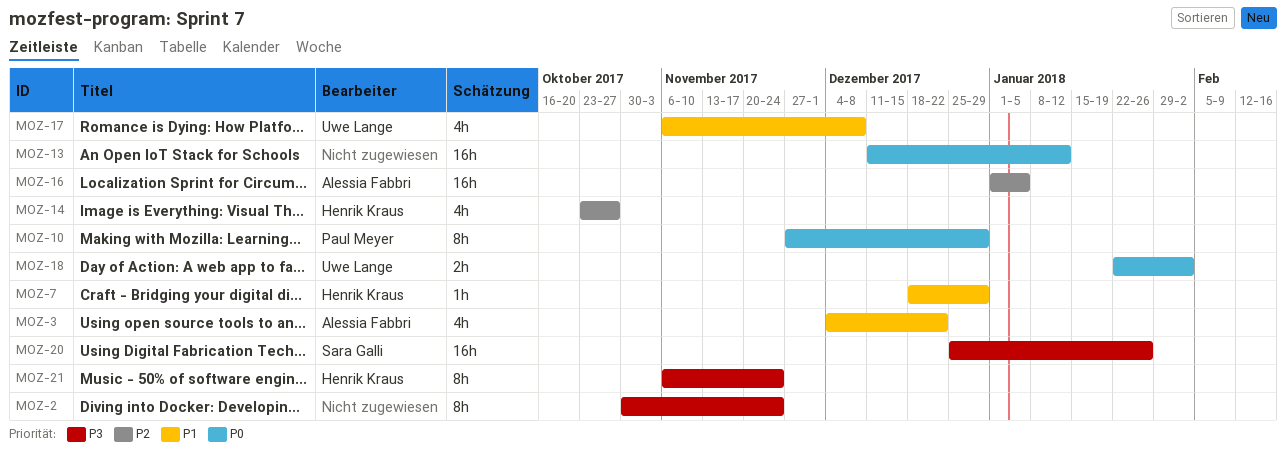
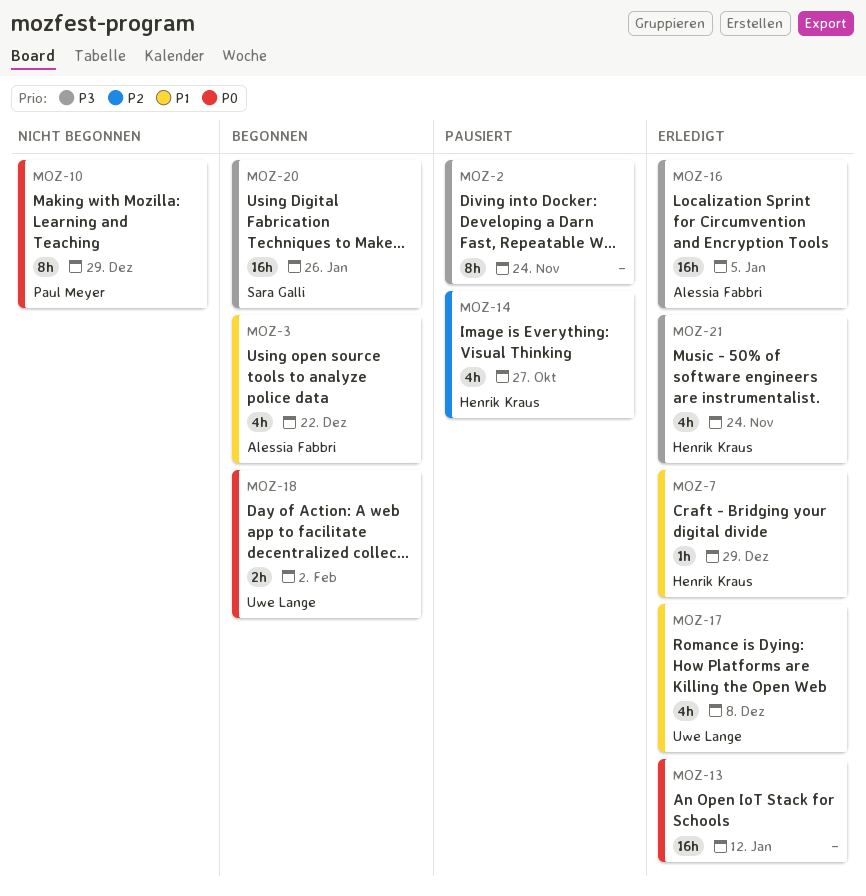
MOZ-16, priority: P2 -> P3
MOZ-21, estimate: 8h -> 4h

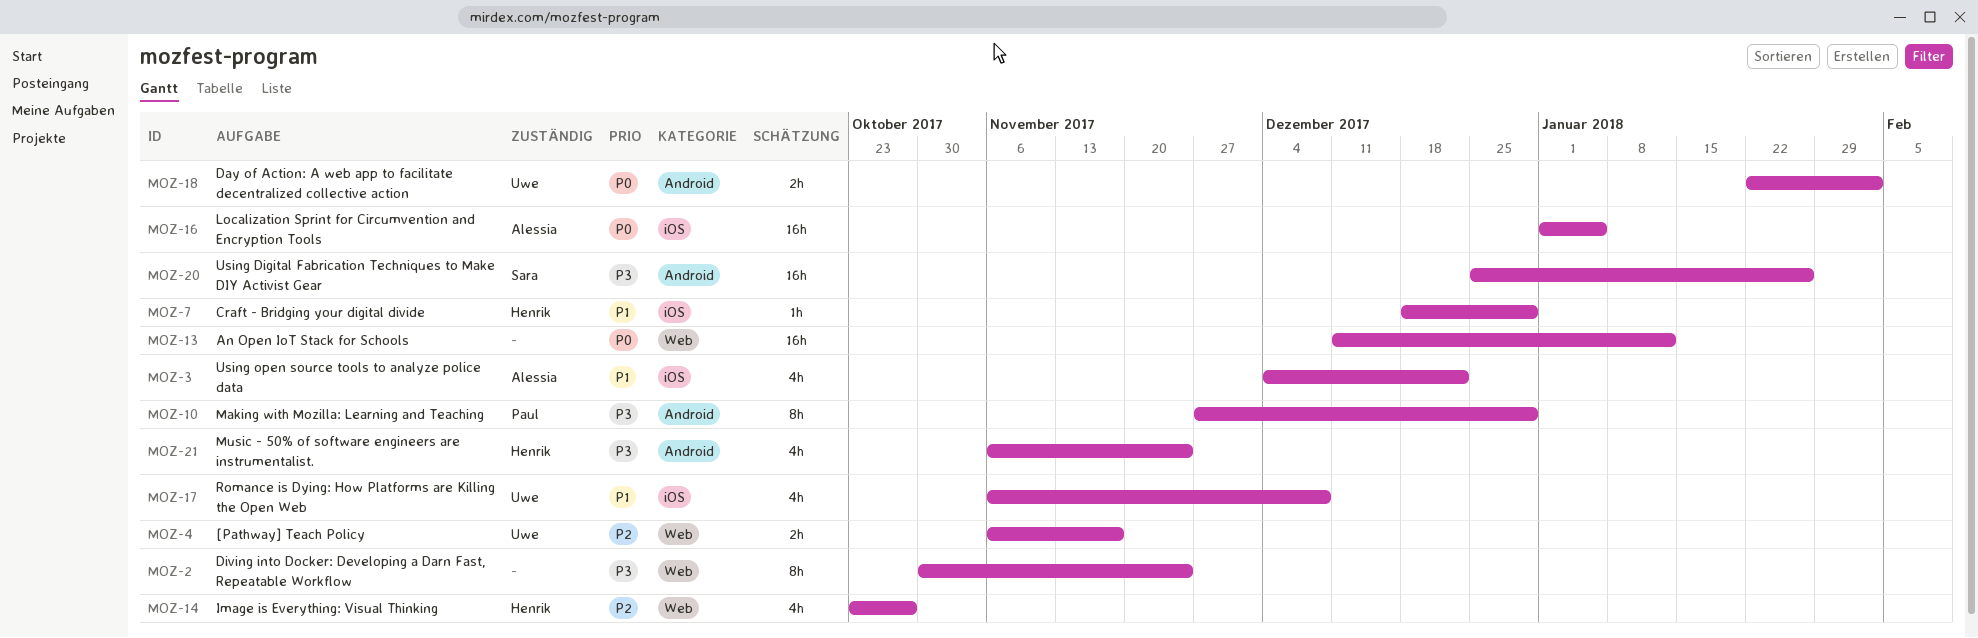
MOZ-4: none -> present
MOZ-10, priority: P0 -> P3
MOZ-16, priority: P3 -> P0

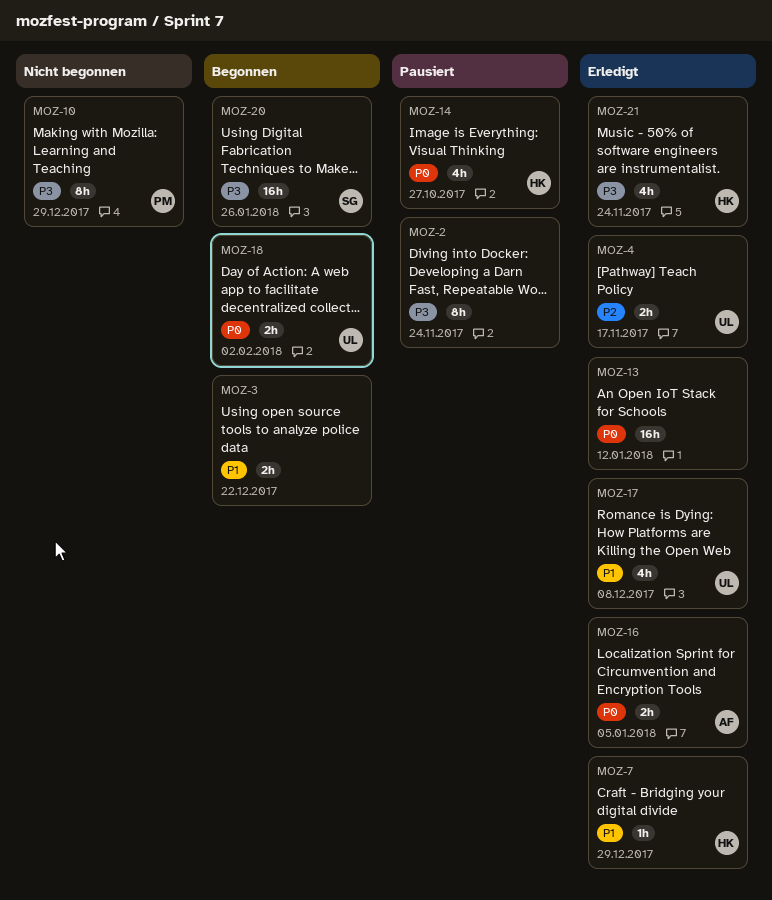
MOZ-3, owner: Alessia -> none
MOZ-3, estimate: 4h -> 2h
MOZ-14, priority: P2 -> P0
MOZ-16, estimate: 16h -> 2h

